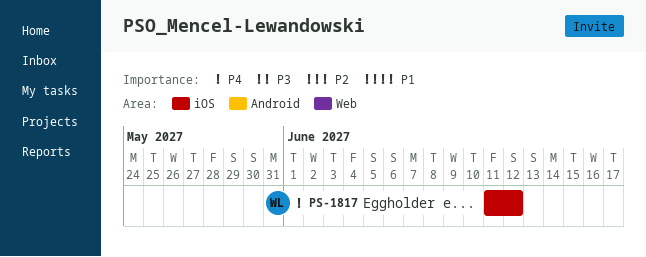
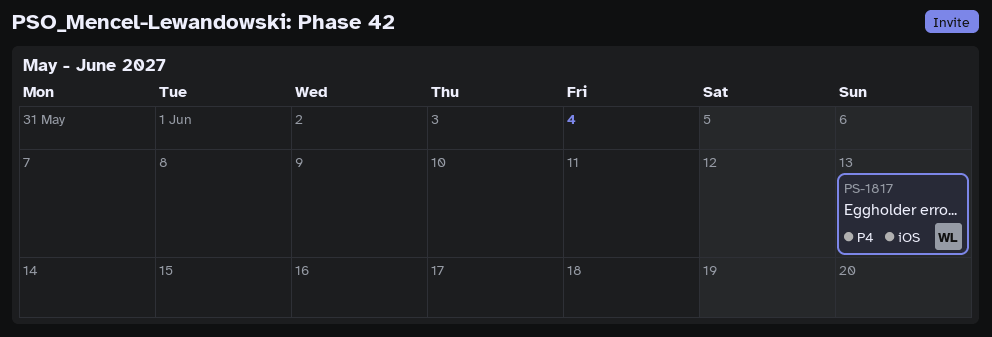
PS-1817, due: Jun 12 -> Jun 13

